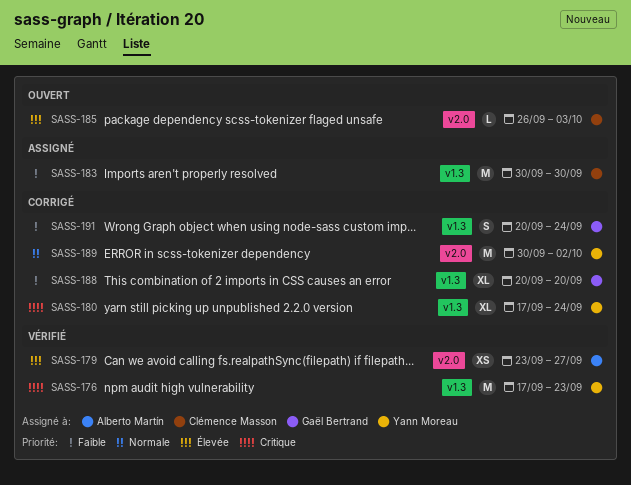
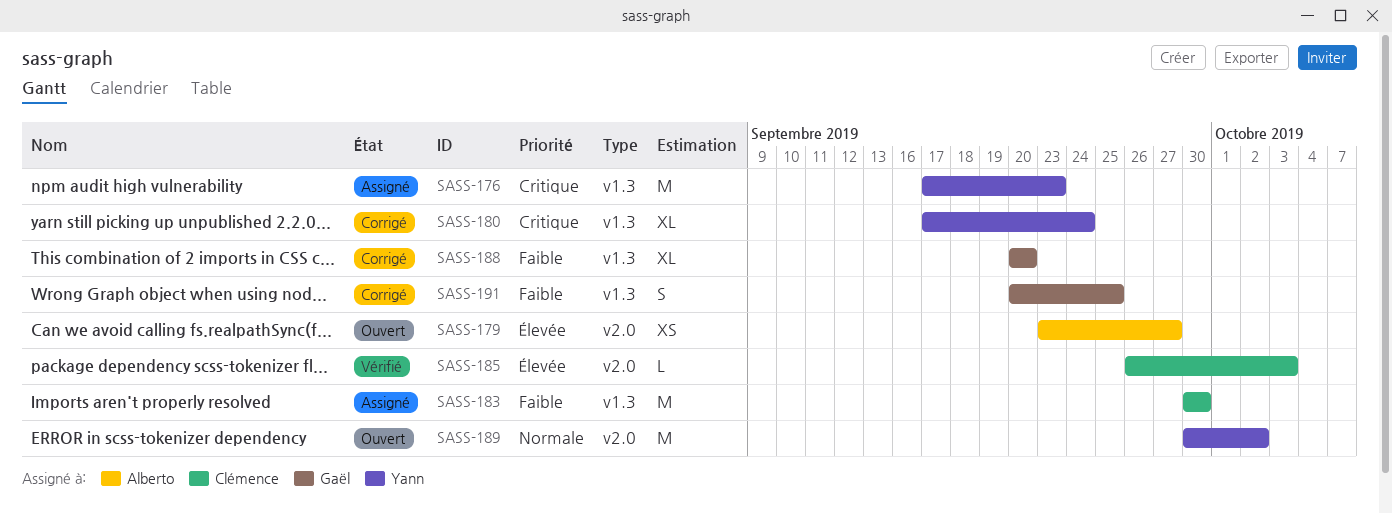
SASS-176, status: Vérifié -> Assigné
SASS-179, status: Vérifié -> Ouvert
SASS-185, status: Ouvert -> Vérifié
SASS-189, status: Corrigé -> Ouvert
SASS-191, due: Sep 24 -> Sep 25

